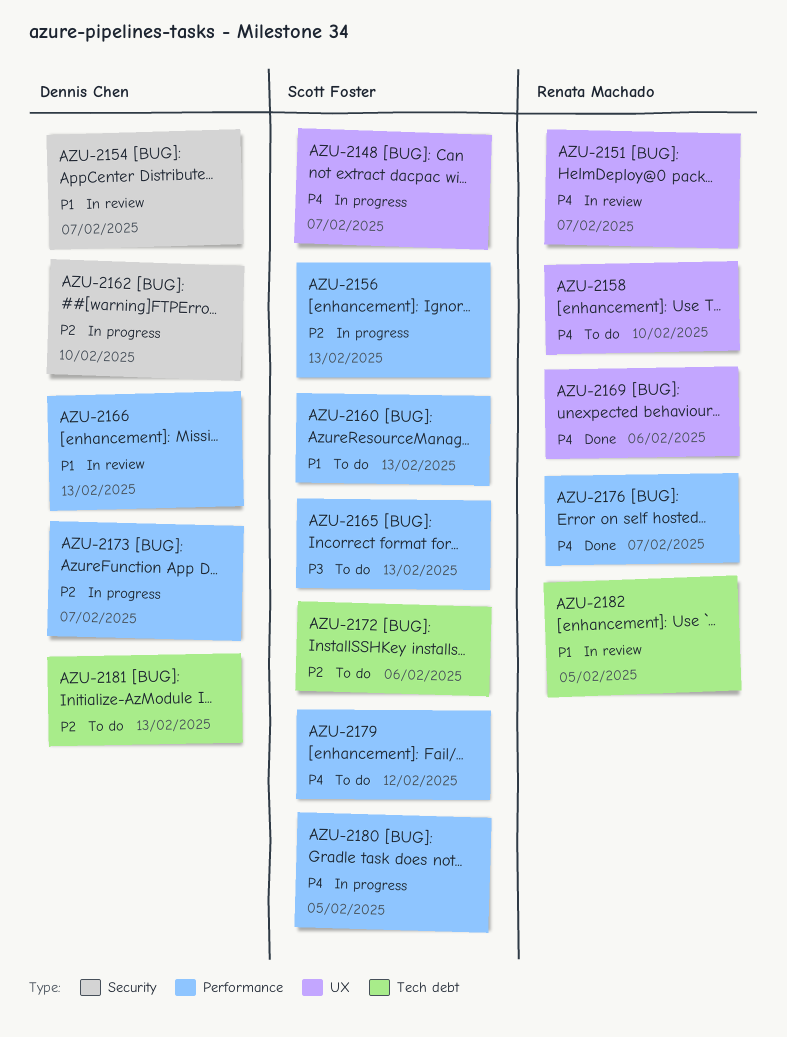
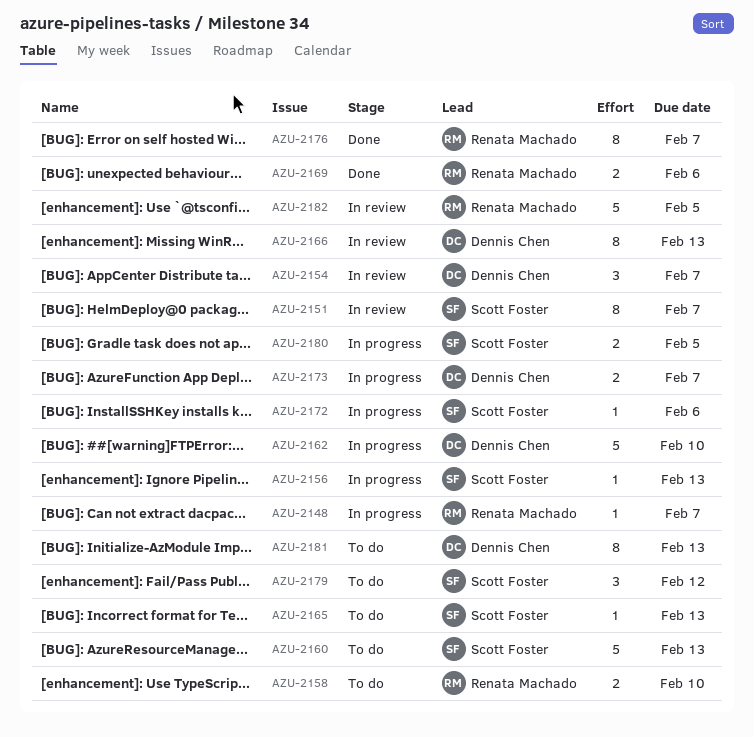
AZU-2148, owner: Scott Foster -> Renata Machado
AZU-2151, owner: Renata Machado -> Scott Foster
AZU-2172, status: To do -> In progress

